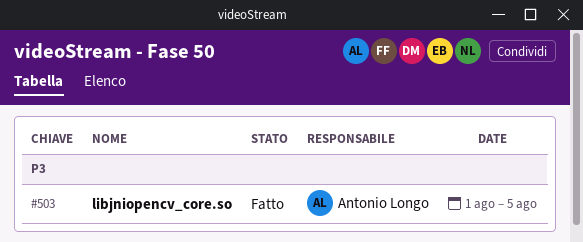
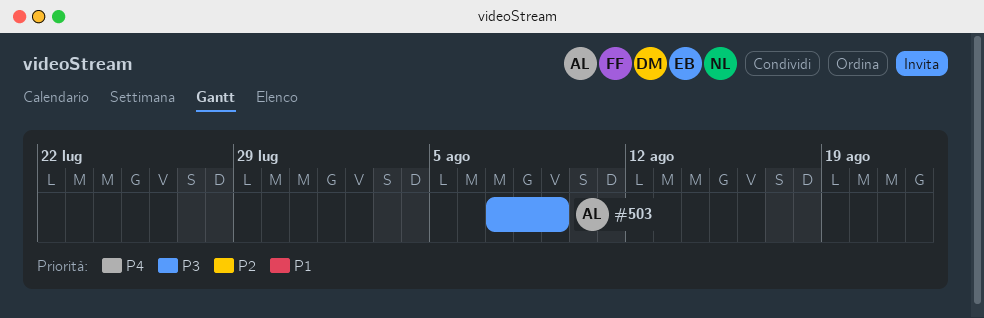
#503, start: Aug 1 -> Aug 7
#503, due: Aug 5 -> Aug 9

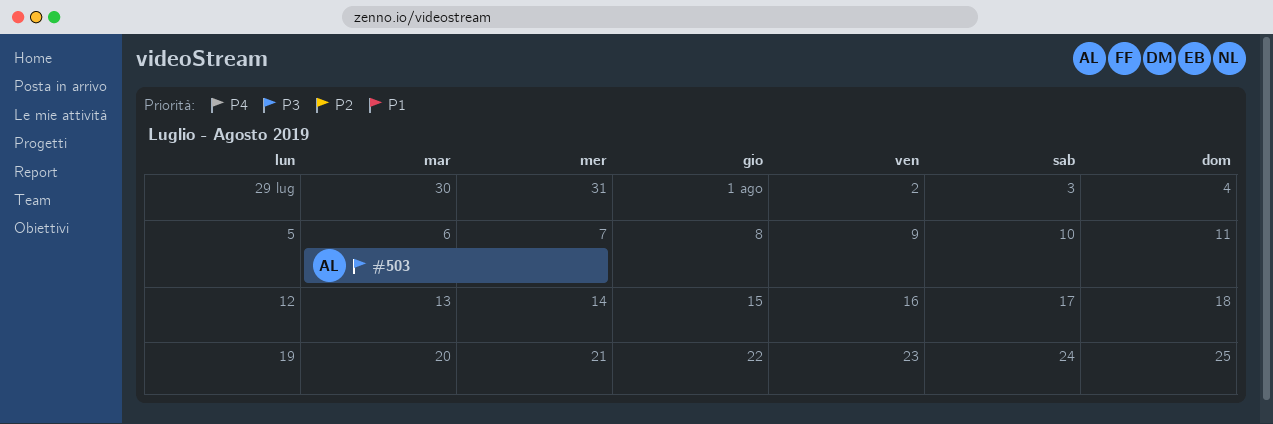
#503, start: Aug 7 -> Aug 6
#503, due: Aug 9 -> Aug 7

